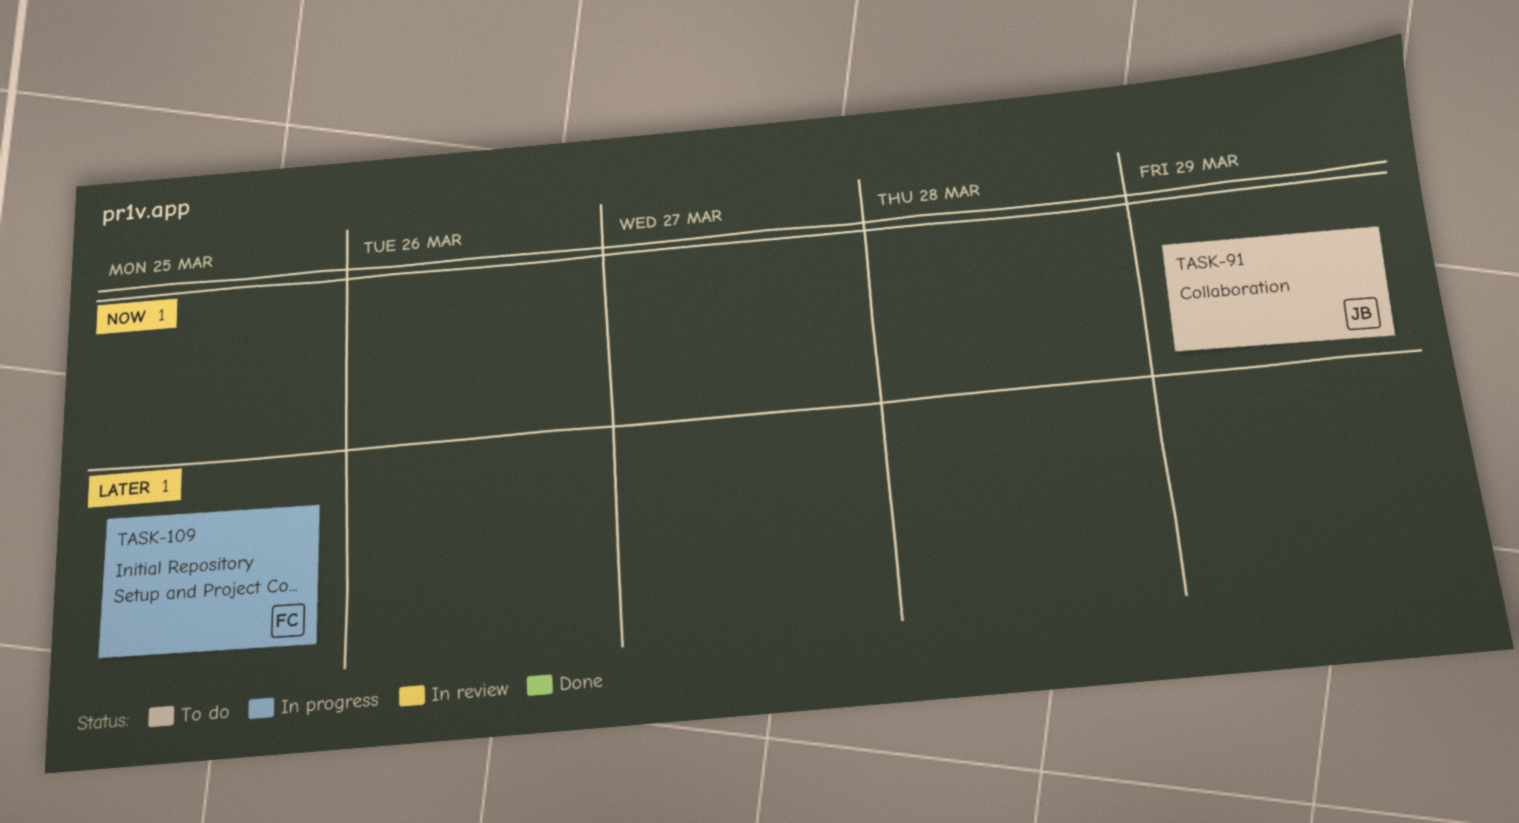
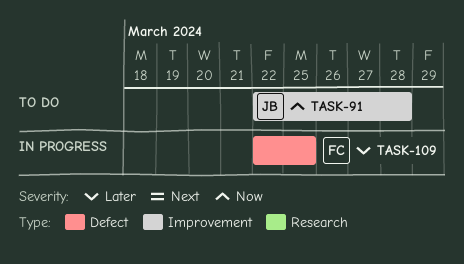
TASK-91, due: Mar 29 -> Mar 28

